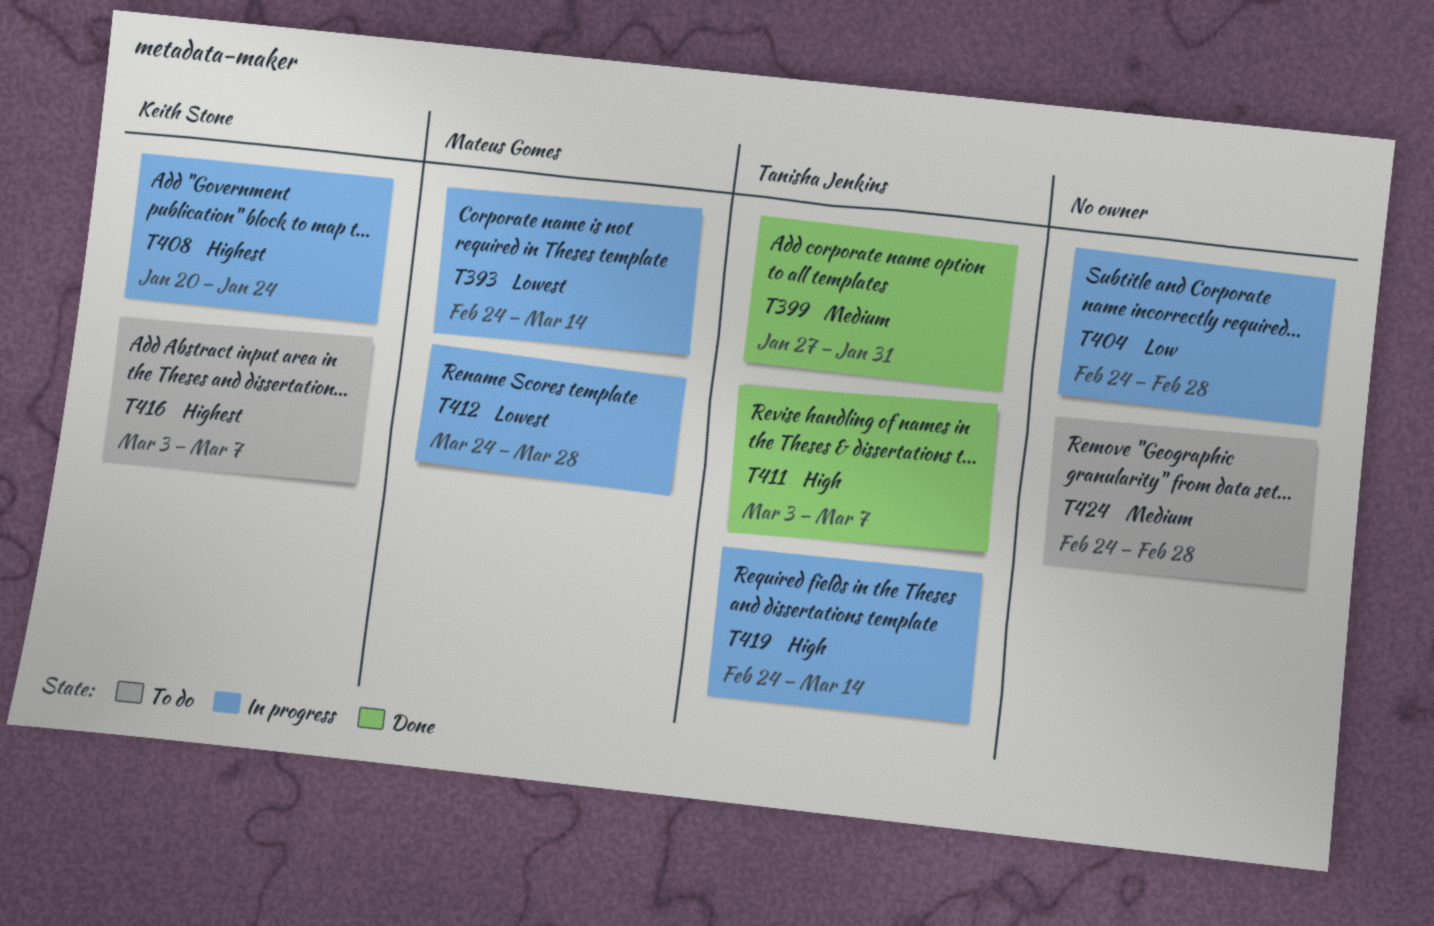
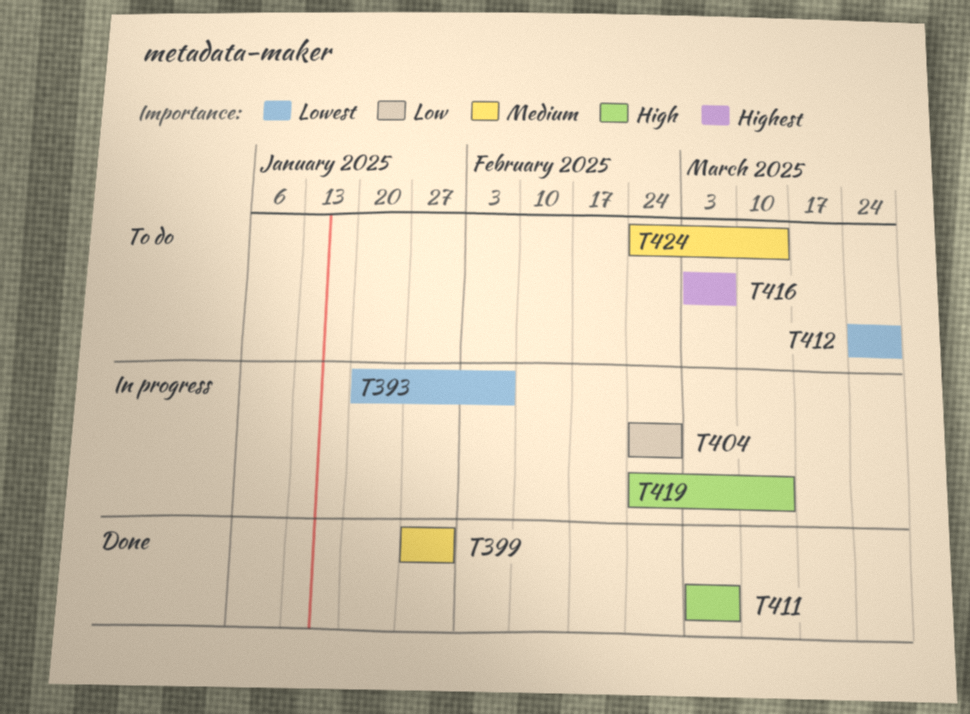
T393, start: Feb 24 -> Jan 20
T393, due: Mar 14 -> Feb 7
T408: present -> none
T412, status: In progress -> To do
T424, due: Feb 28 -> Mar 14

